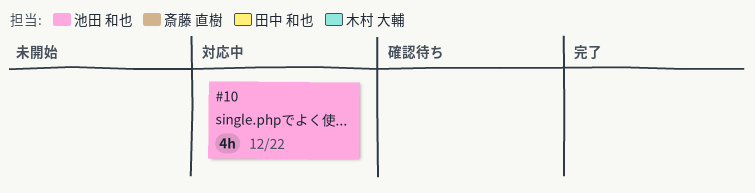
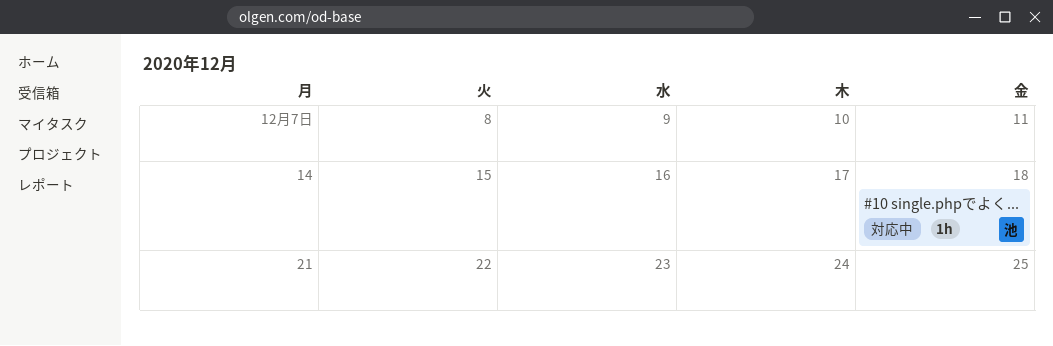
#10, estimate: 4h -> 1h
#10, due: Dec 22 -> Dec 18

